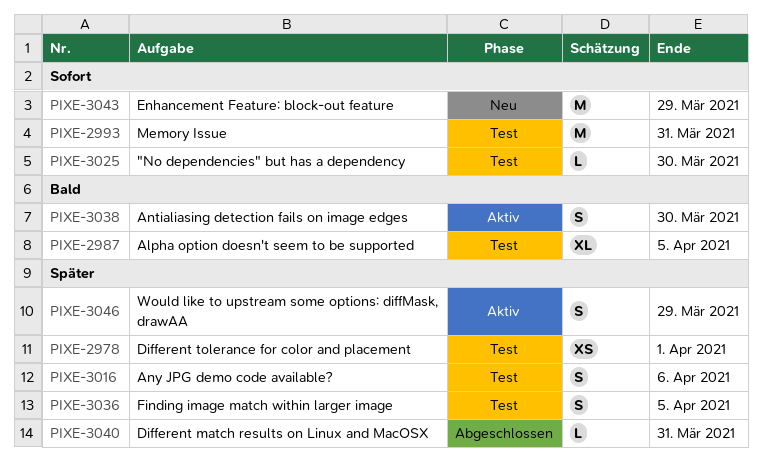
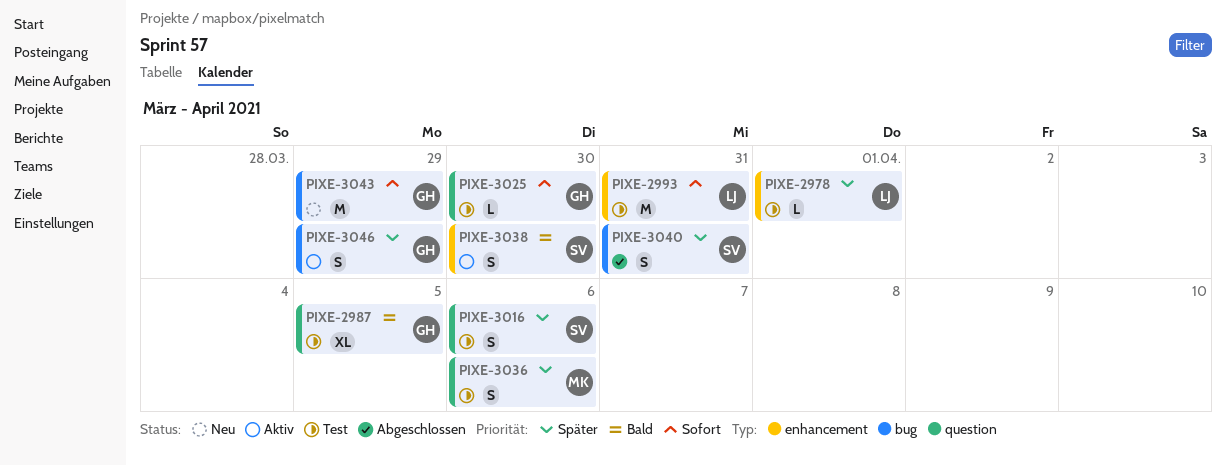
PIXE-2978, estimate: XS -> L
PIXE-3036, due: Apr 5 -> Apr 6
PIXE-3040, estimate: L -> S

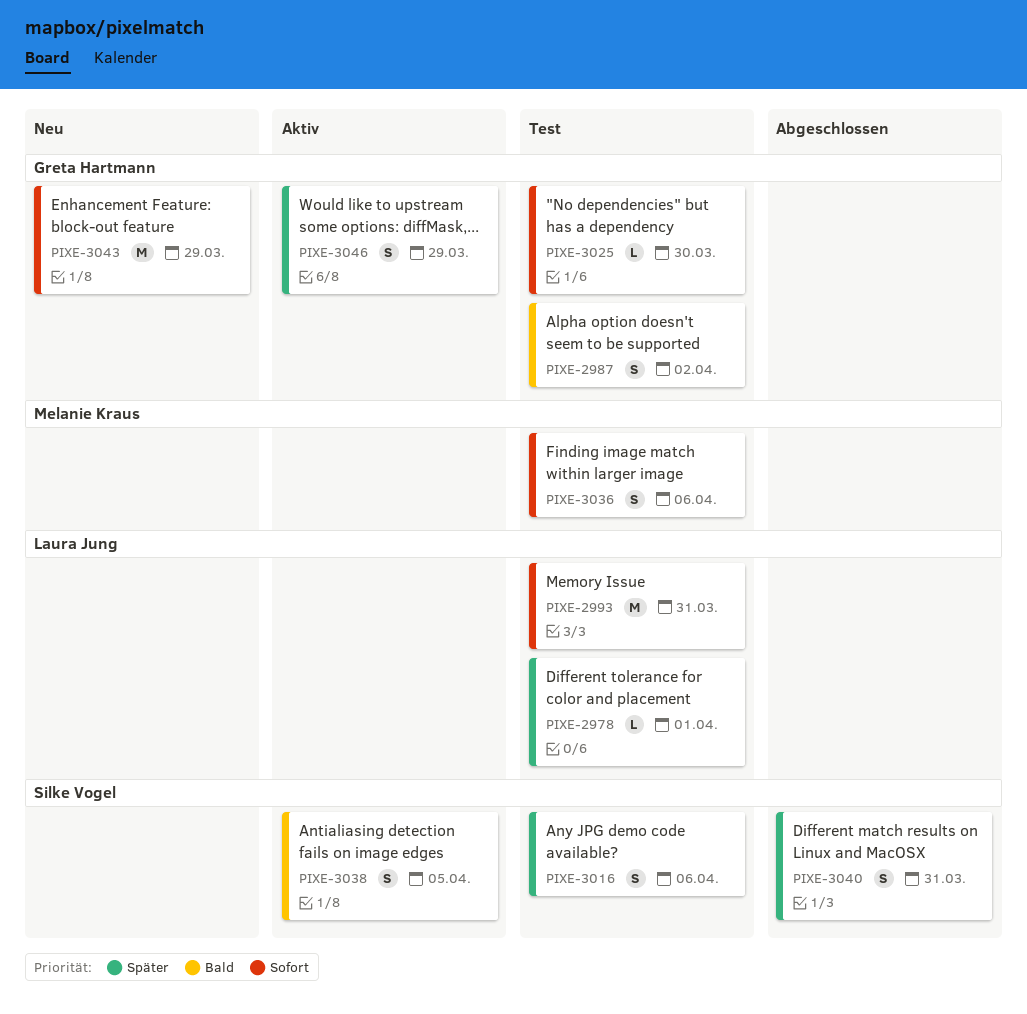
PIXE-2987, estimate: XL -> S
PIXE-2987, due: Apr 5 -> Apr 2
PIXE-3036, priority: Später -> Sofort
PIXE-3038, due: Mar 30 -> Apr 5

